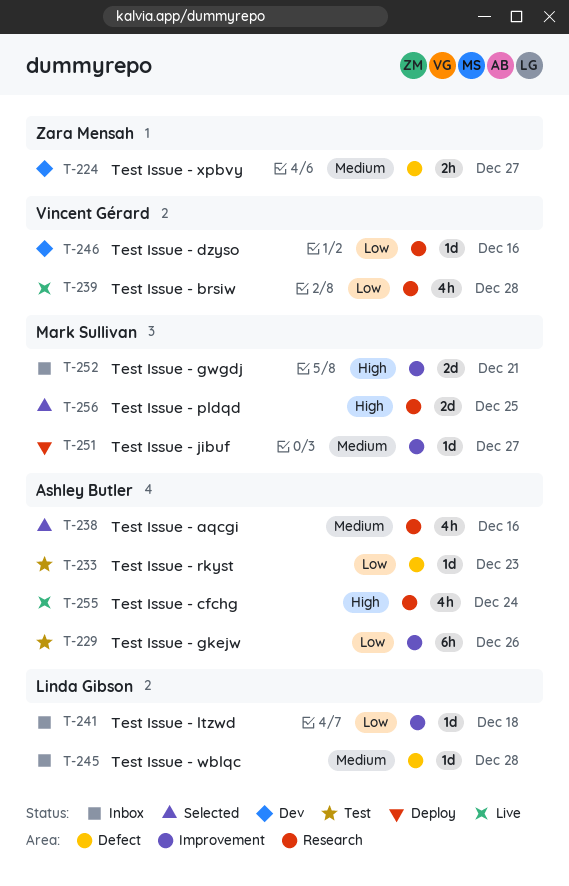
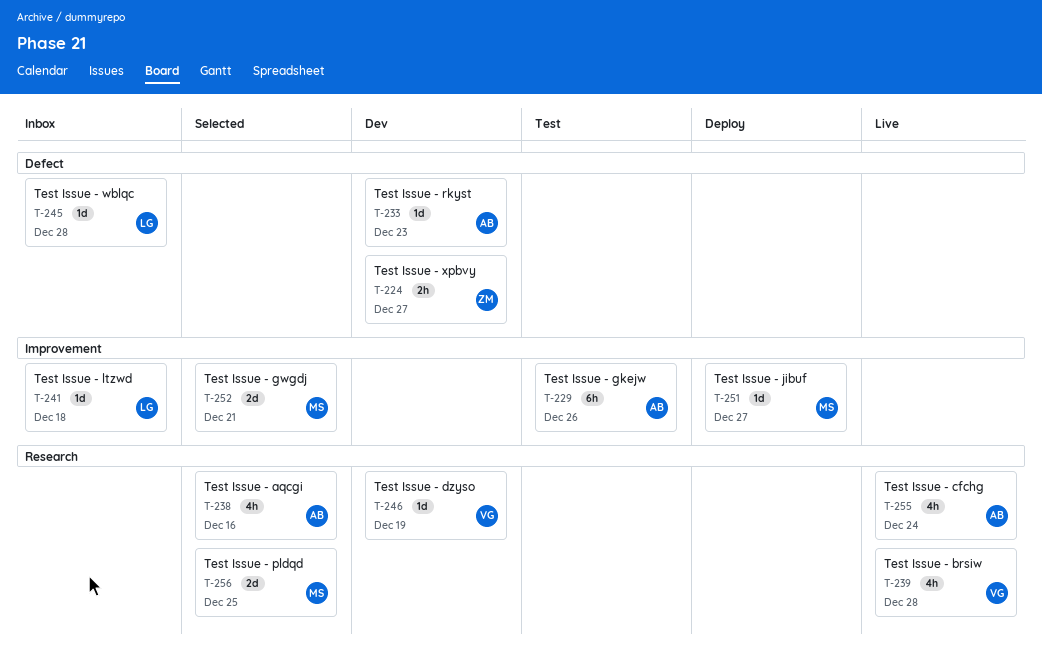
T-233, status: Test -> Dev
T-246, due: Dec 16 -> Dec 19
T-252, status: Inbox -> Selected

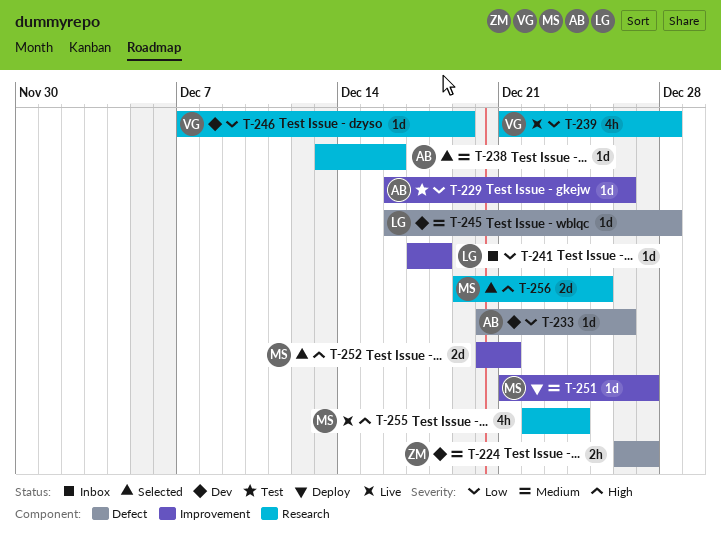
T-229, estimate: 6h -> 1d
T-233, due: Dec 23 -> Dec 26
T-238, estimate: 4h -> 1d
T-245, status: Inbox -> Dev
T-255, owner: AB -> MS

